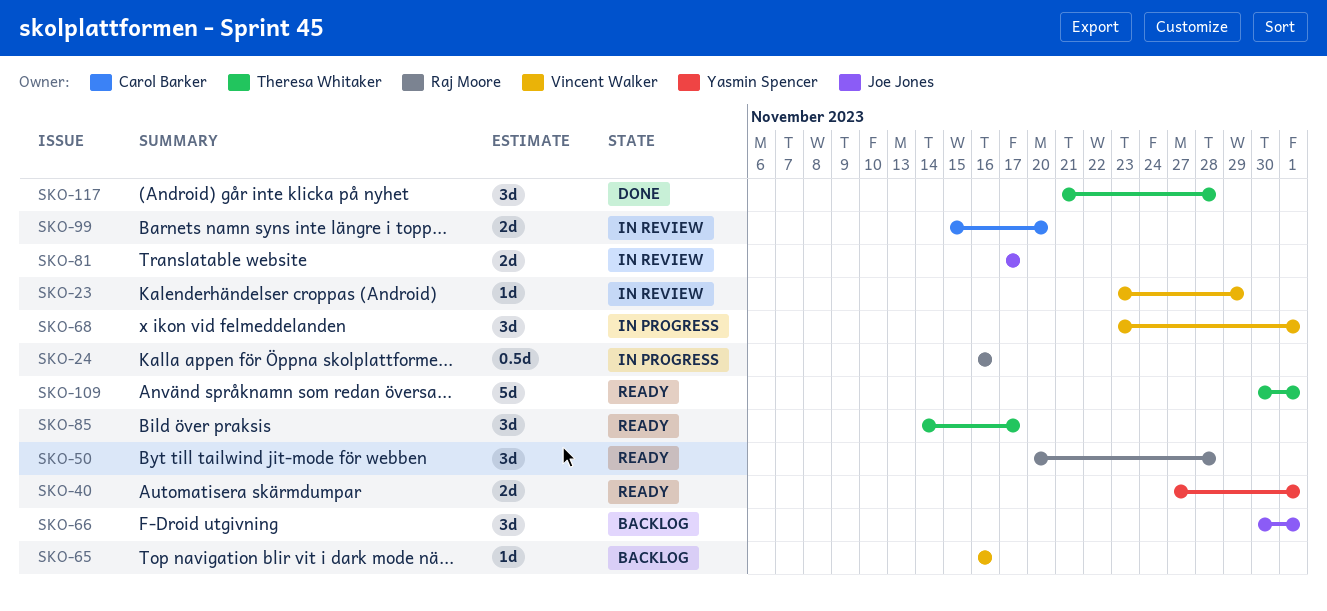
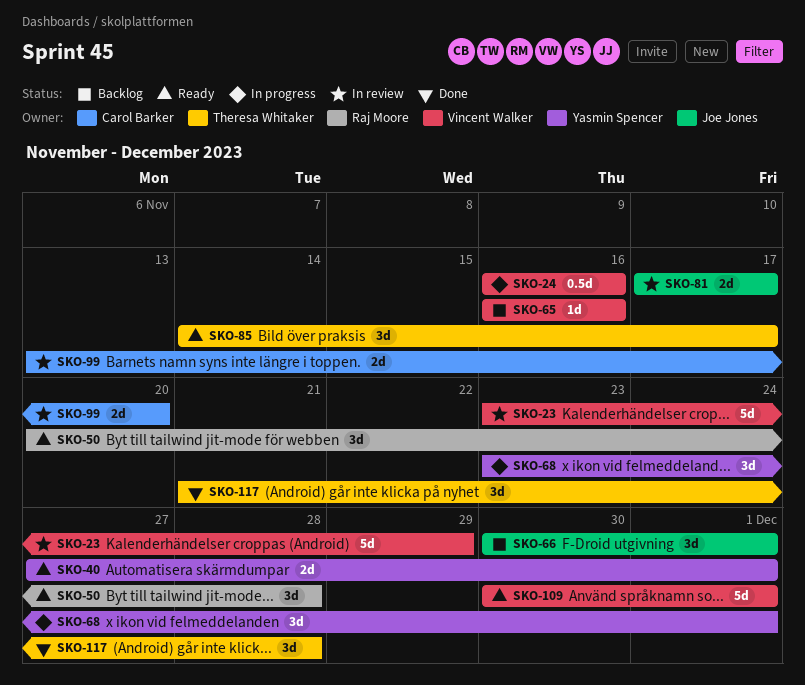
SKO-23, estimate: 1d -> 5d
SKO-24, owner: Raj Moore -> Vincent Walker
SKO-68, owner: Vincent Walker -> Yasmin Spencer
SKO-99, start: Nov 15 -> Nov 13
SKO-109, owner: Theresa Whitaker -> Vincent Walker

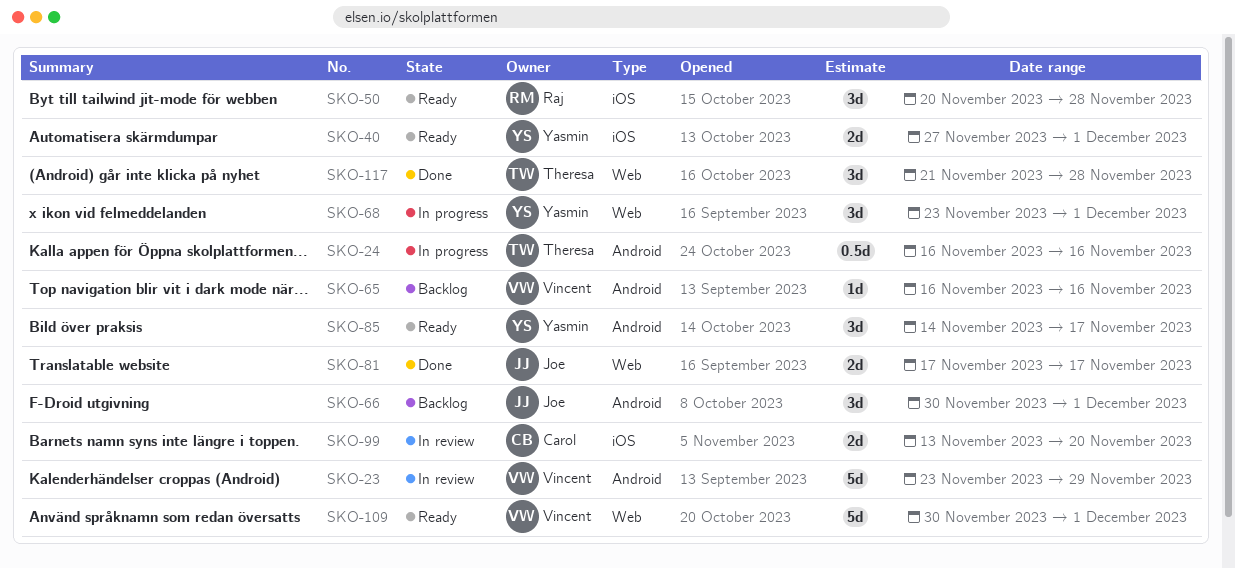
SKO-24, owner: Vincent Walker -> Theresa Whitaker
SKO-81, status: In review -> Done
SKO-85, owner: Theresa Whitaker -> Yasmin Spencer

